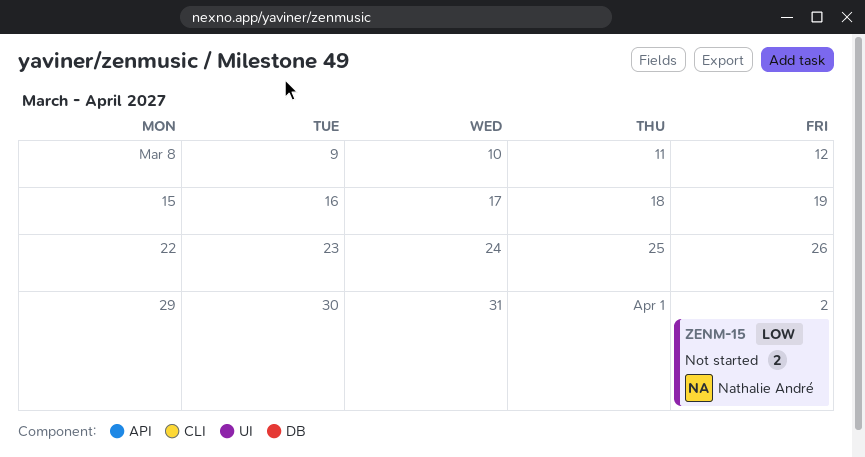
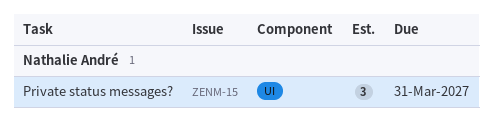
ZENM-15, estimate: 2 -> 3
ZENM-15, due: Apr 2 -> Mar 31

